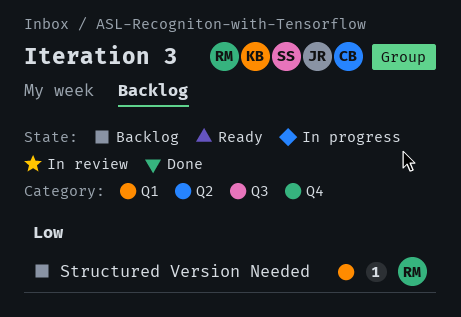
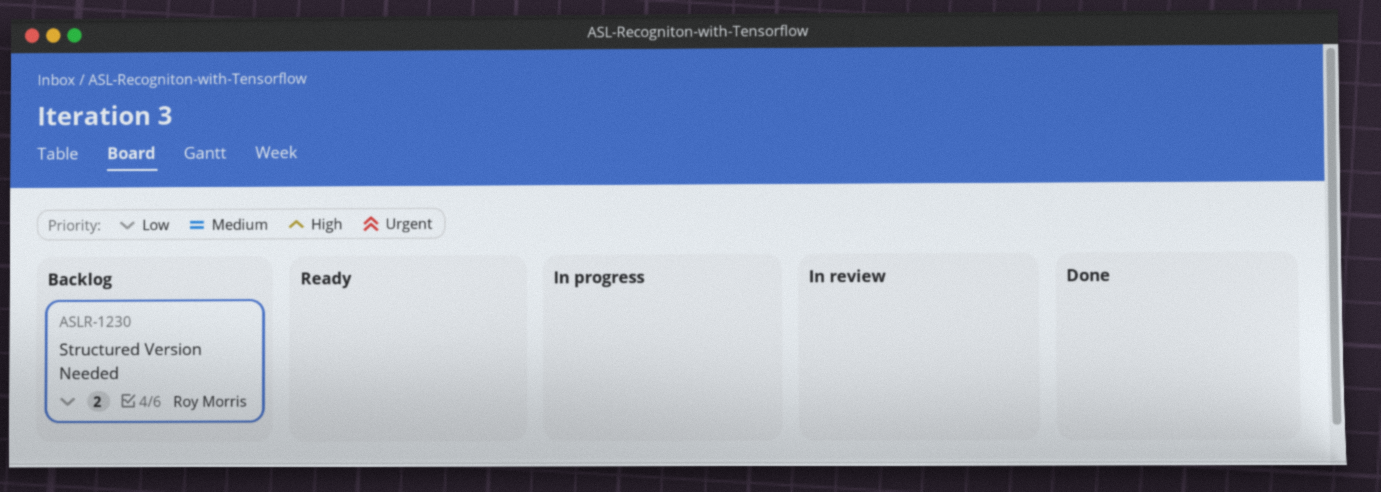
Structured Version Needed, estimate: 1 -> 2

